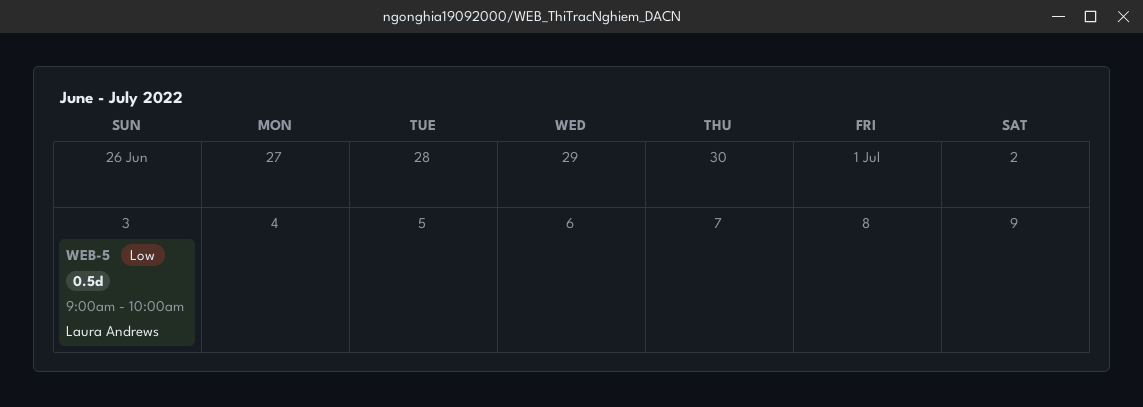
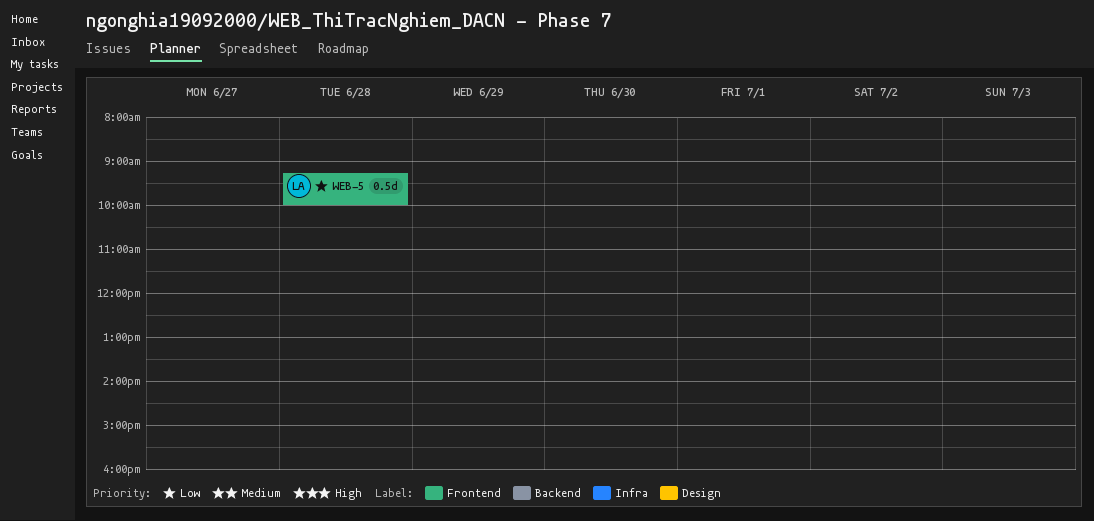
WEB-5, day: Jul 3 -> Jun 28
WEB-5, begins: 09:00 -> 09:15

